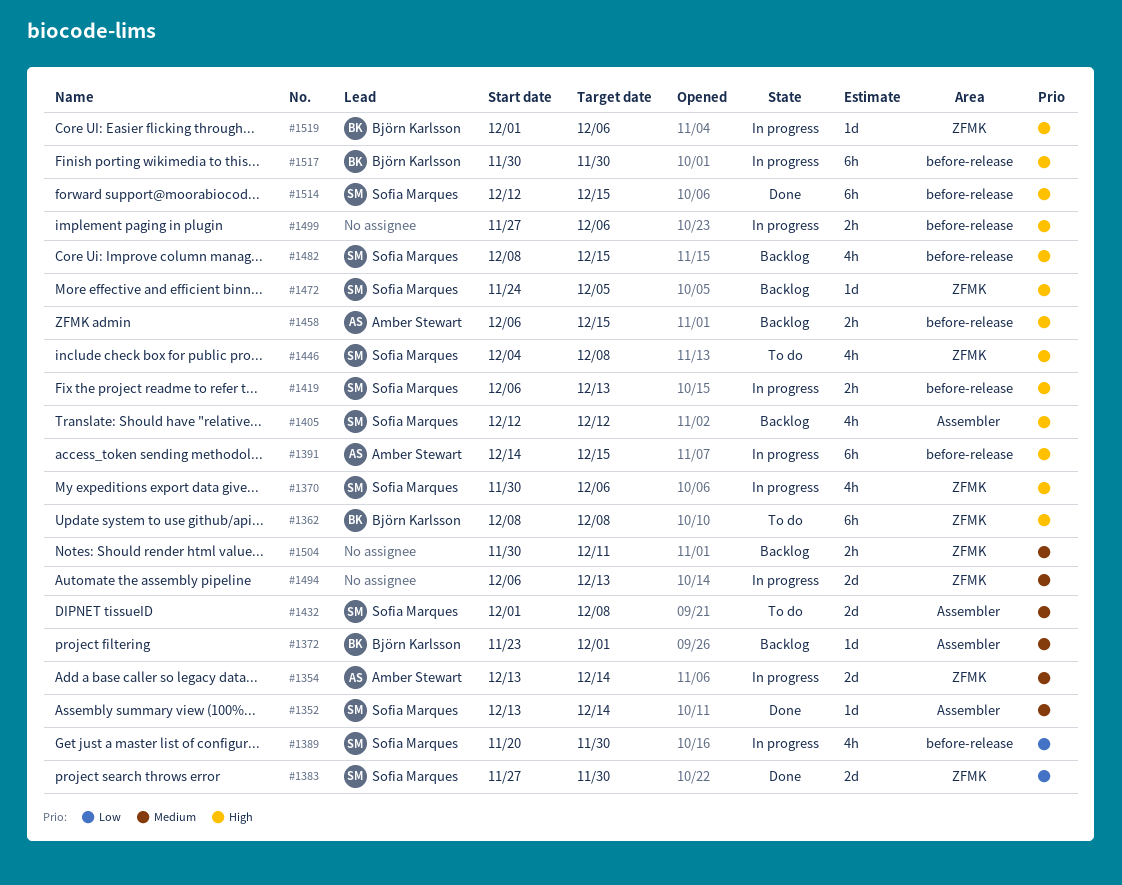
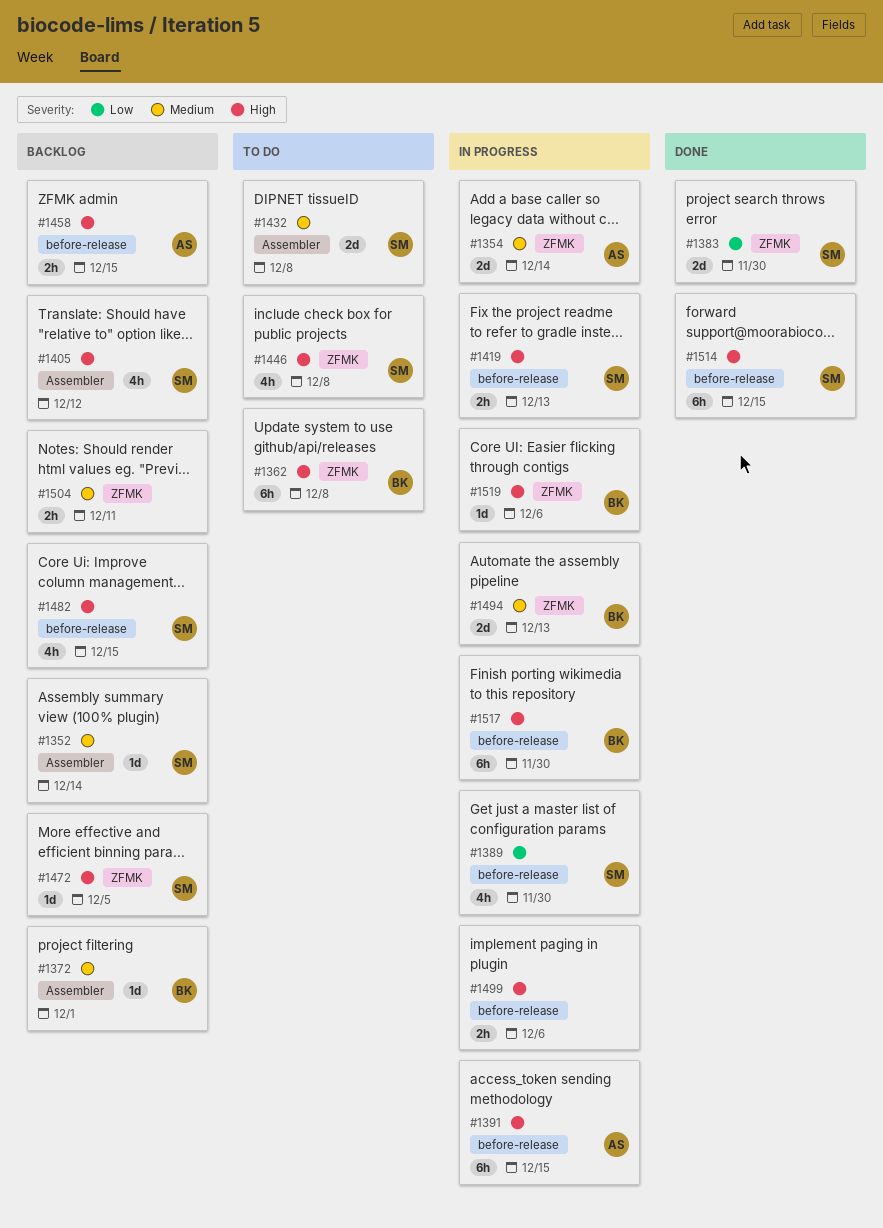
#1352, status: Done -> Backlog
#1370: present -> none
#1494, owner: none -> Björn Karlsson

